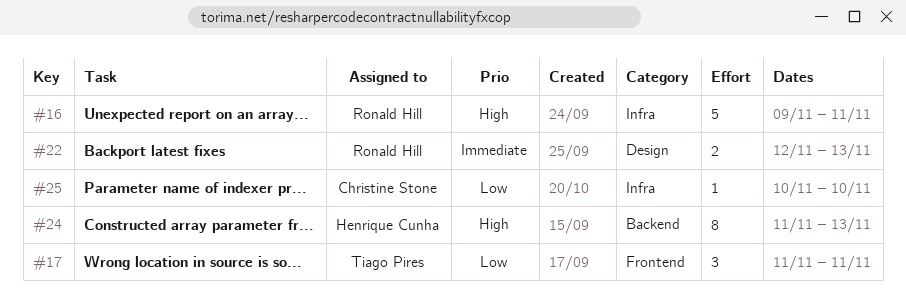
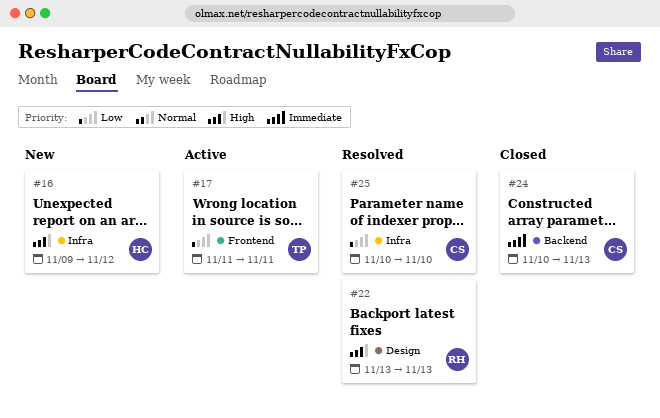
#16, owner: Ronald Hill -> Henrique Cunha
#16, due: Nov 11 -> Nov 12
#22, priority: Immediate -> High
#22, start: Nov 12 -> Nov 13
#24, owner: Henrique Cunha -> Christine Stone
#24, priority: High -> Immediate
#24, start: Nov 11 -> Nov 10

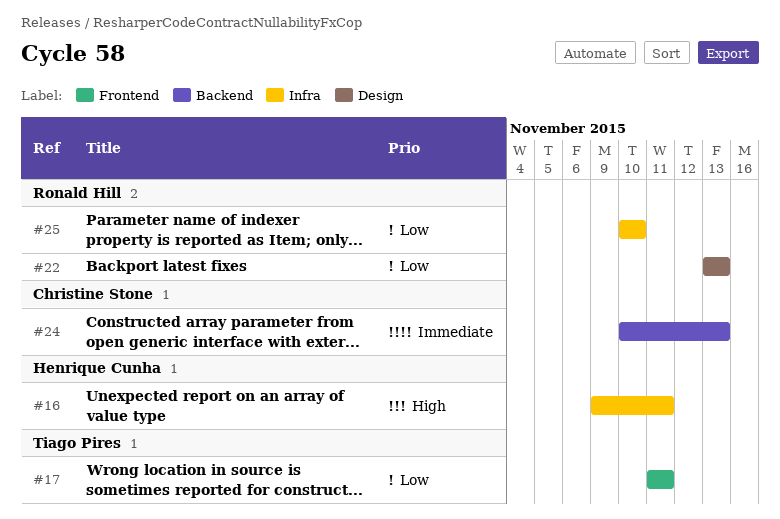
#16, due: Nov 12 -> Nov 11
#22, priority: High -> Low
#25, owner: Christine Stone -> Ronald Hill

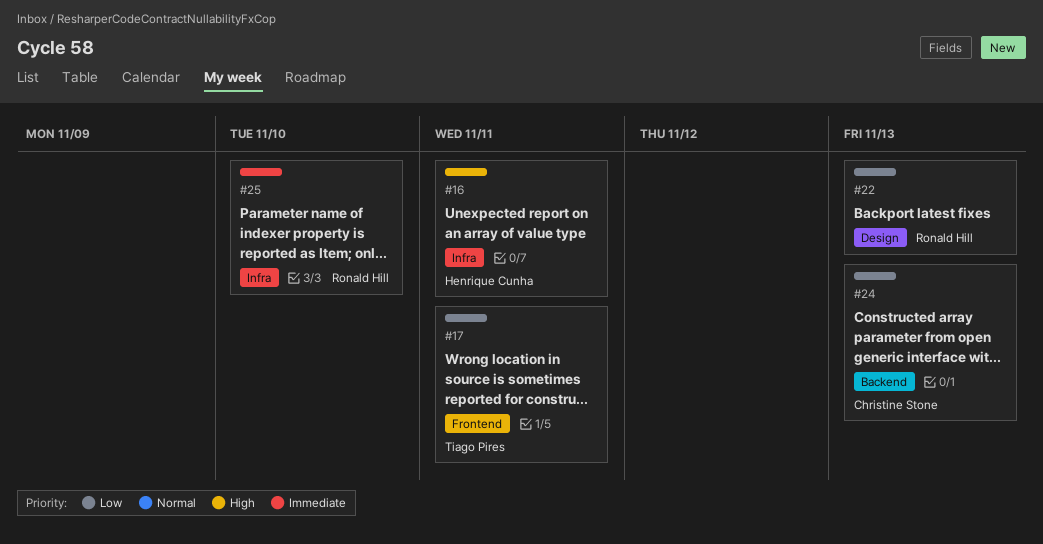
#24, priority: Immediate -> Low
#25, priority: Low -> Immediate

